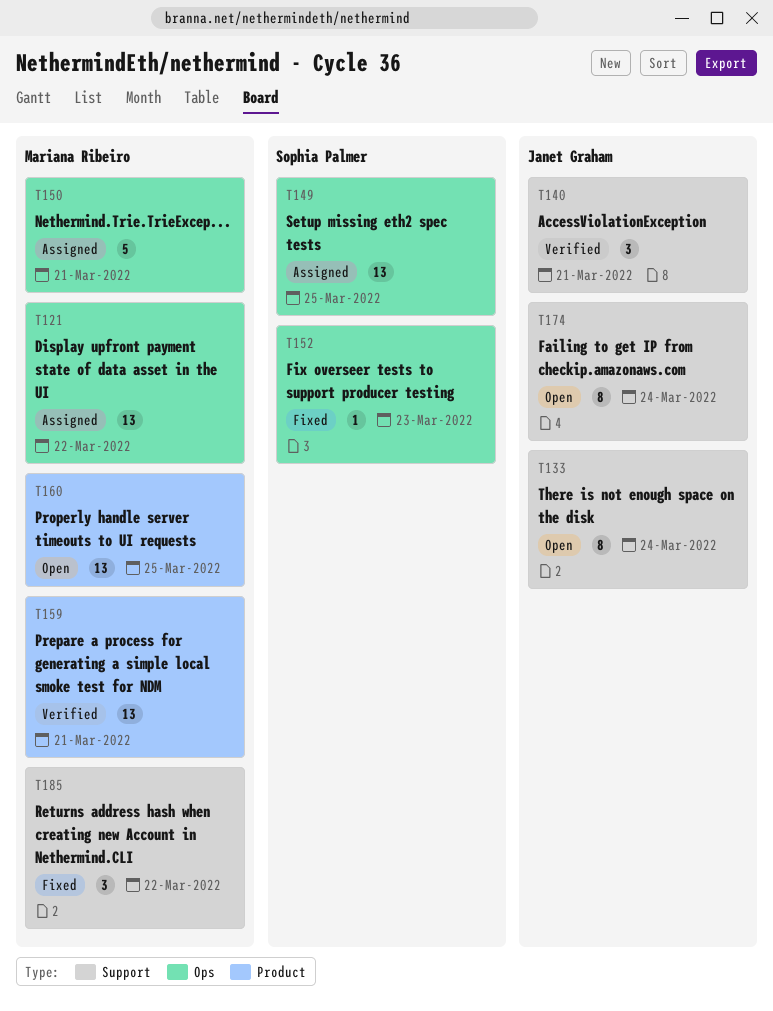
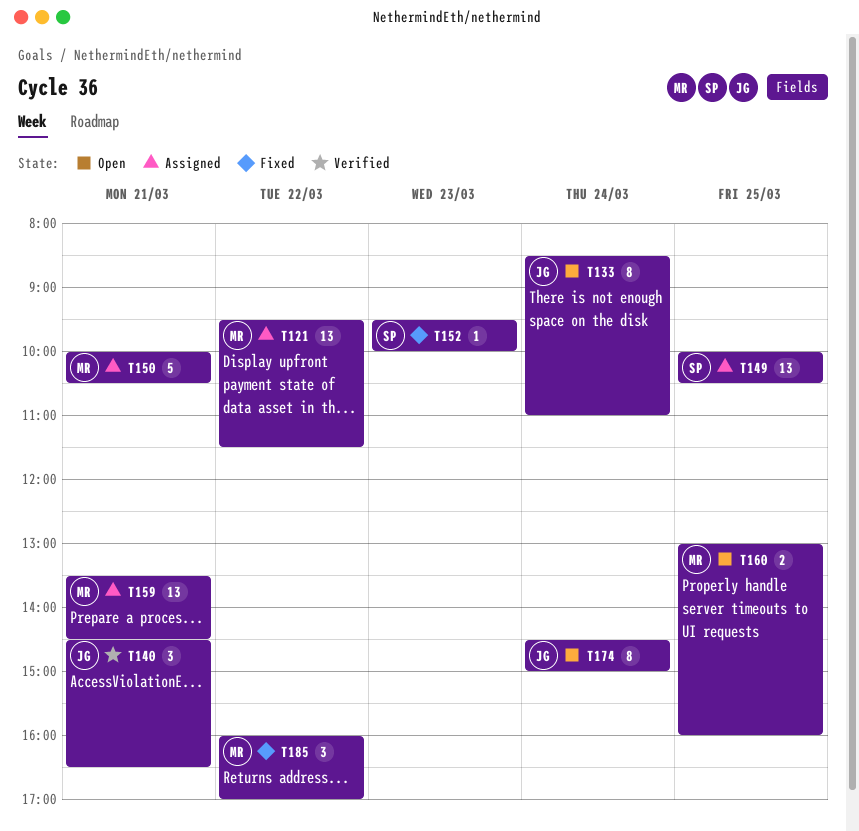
T159, status: Verified -> Assigned
T160, estimate: 13 -> 2

